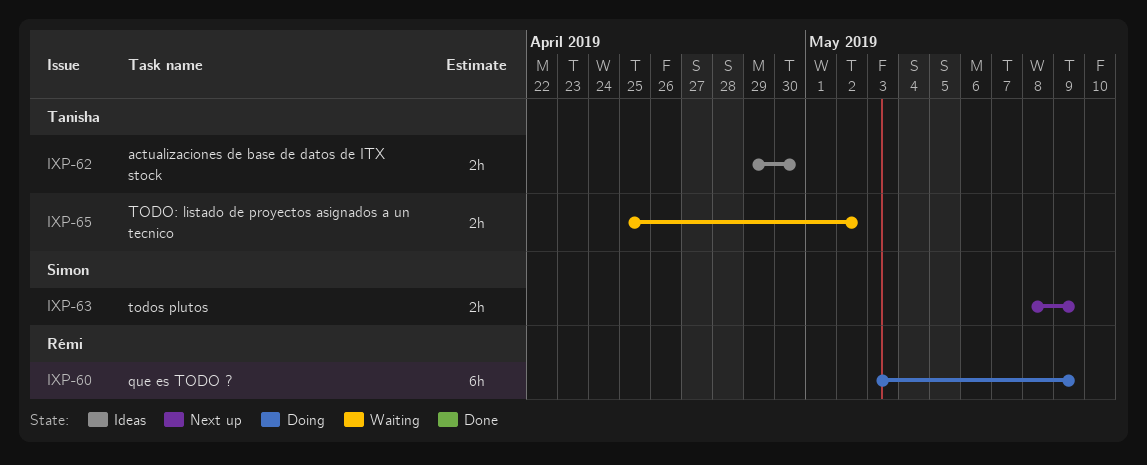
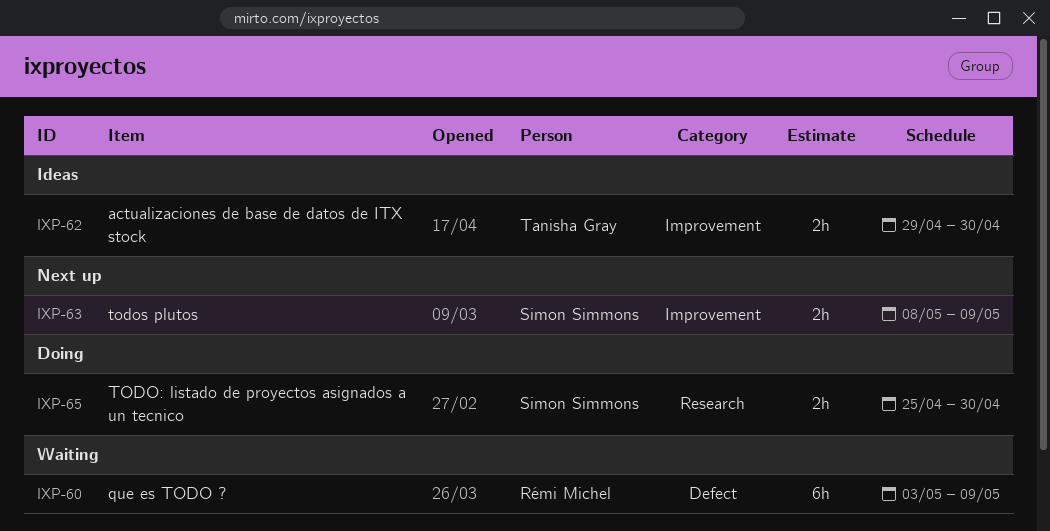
IXP-60, status: Doing -> Waiting
IXP-65, status: Waiting -> Doing
IXP-65, owner: Tanisha Gray -> Simon Simmons
IXP-65, due: May 2 -> Apr 30

